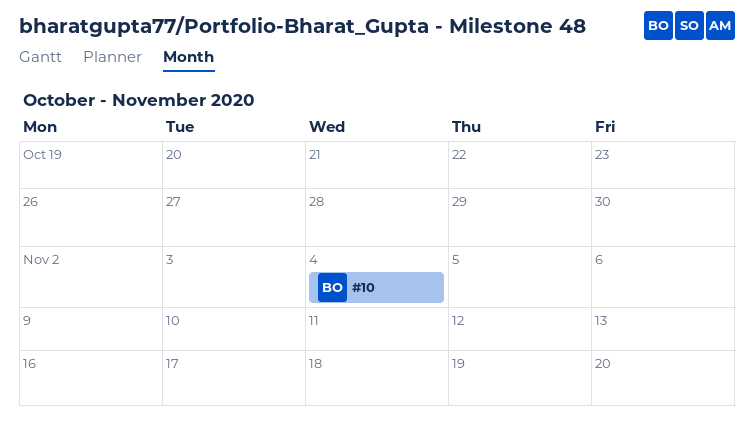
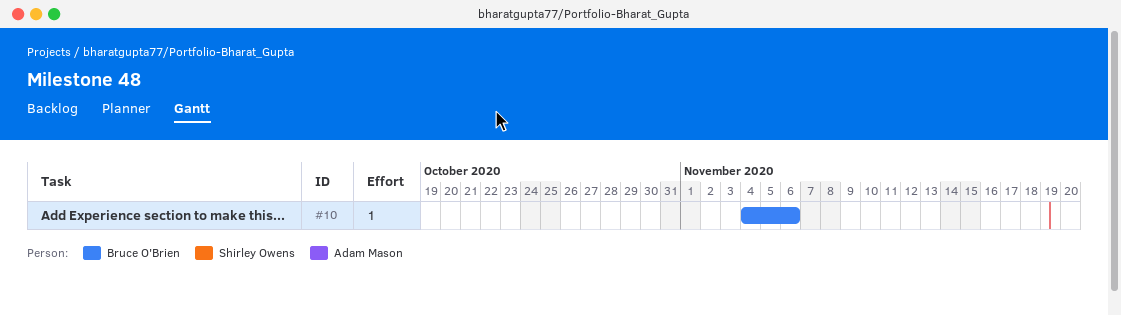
#10, due: Nov 4 -> Nov 6

